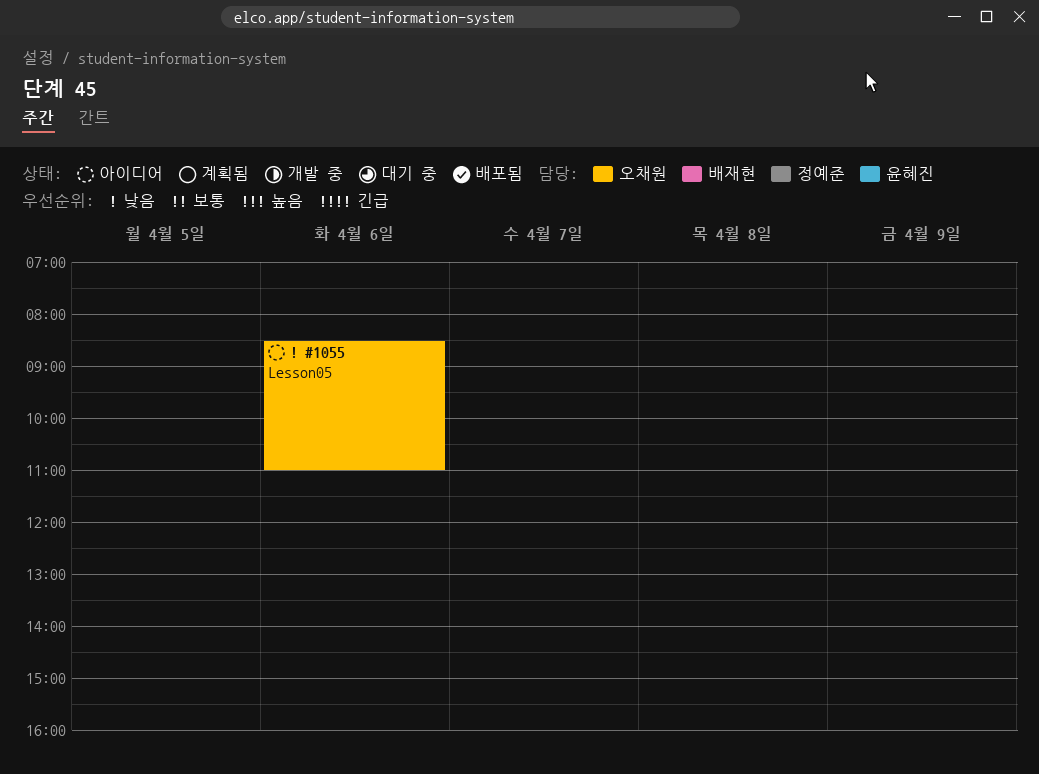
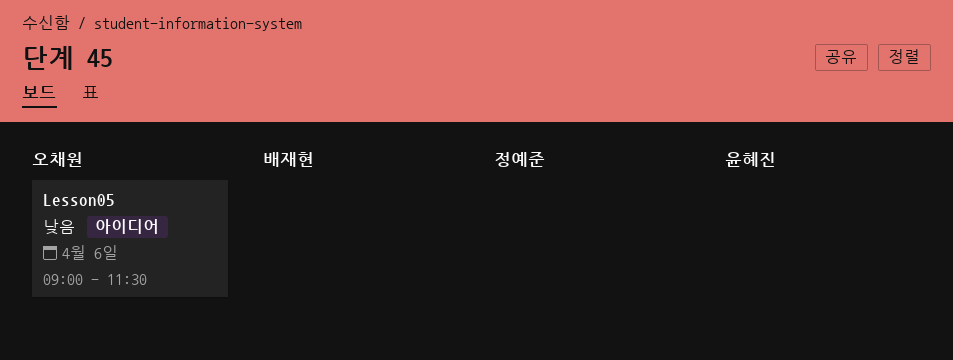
Lesson05, begins: 08:30 -> 09:00
Lesson05, ends: 11:00 -> 11:30

